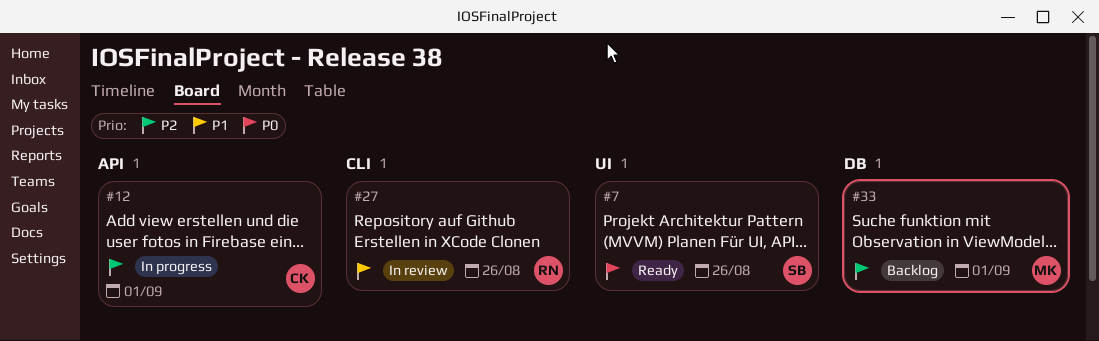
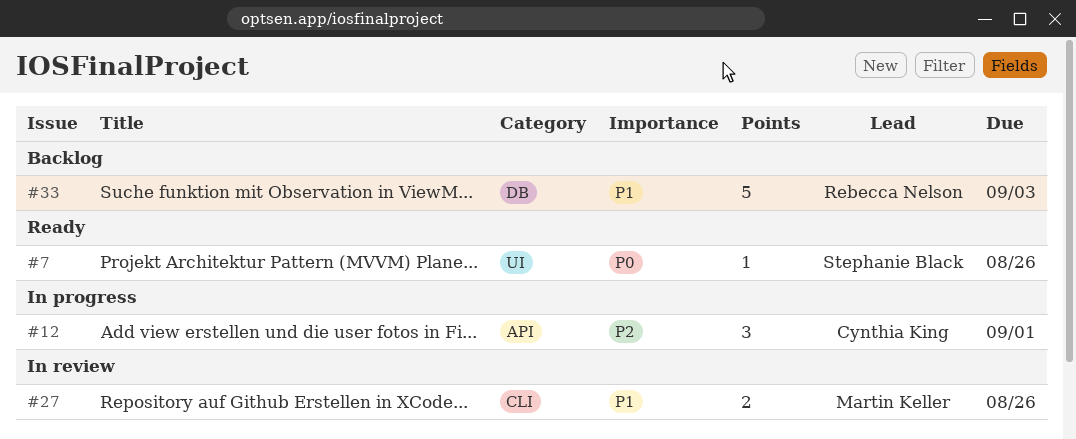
#27, owner: Rebecca Nelson -> Martin Keller
#33, owner: Martin Keller -> Rebecca Nelson
#33, priority: P2 -> P1
#33, due: Sep 1 -> Sep 3

